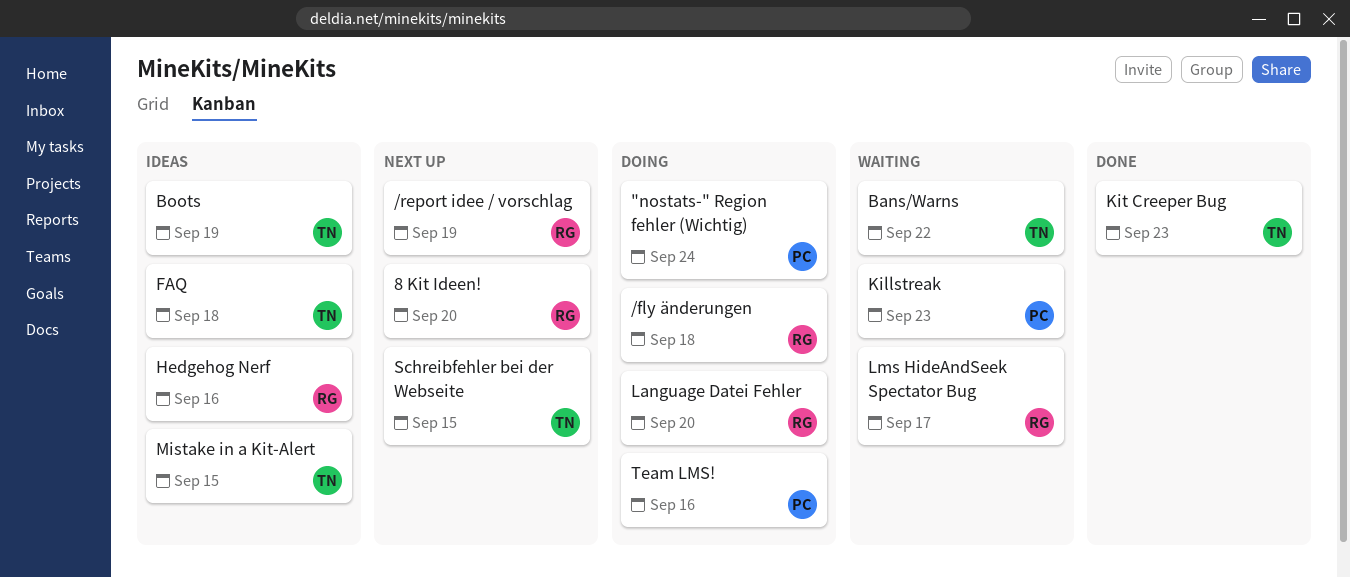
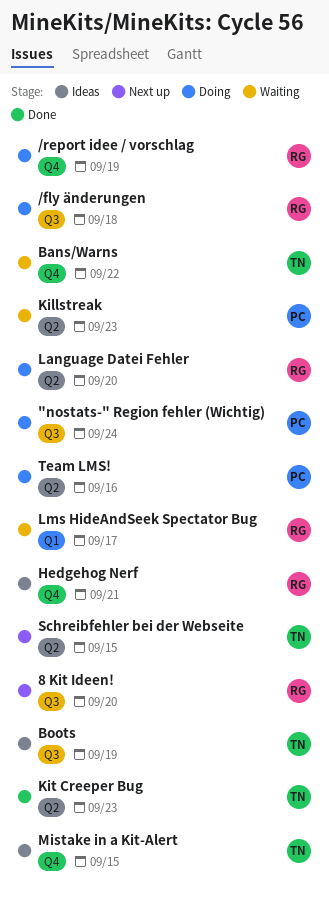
/report idee / vorschlag, status: Next up -> Doing
FAQ: present -> none
Hedgehog Nerf, due: Sep 16 -> Sep 21

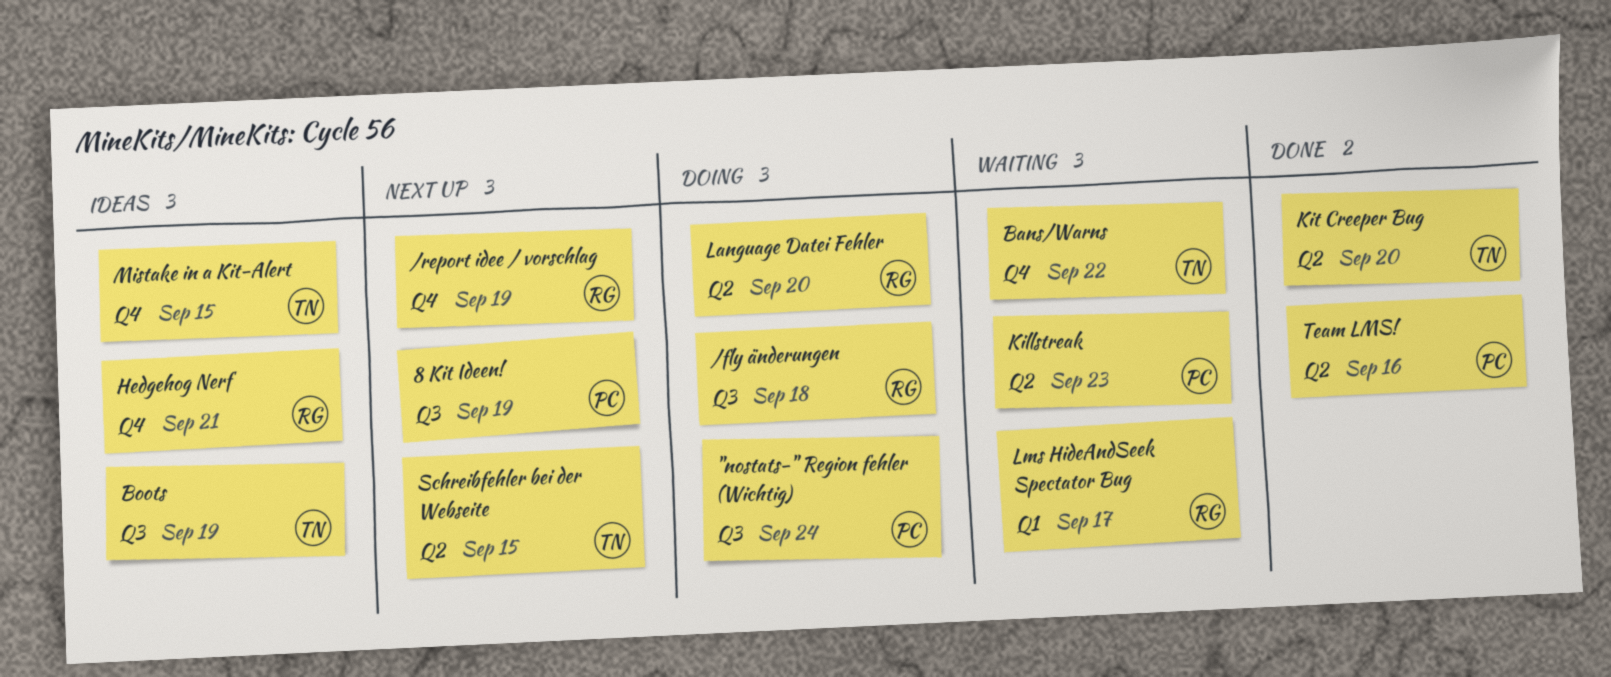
/report idee / vorschlag, status: Doing -> Next up
8 Kit Ideen!, owner: RG -> PC
8 Kit Ideen!, due: Sep 20 -> Sep 19
Kit Creeper Bug, due: Sep 23 -> Sep 20
Team LMS!, status: Doing -> Done

